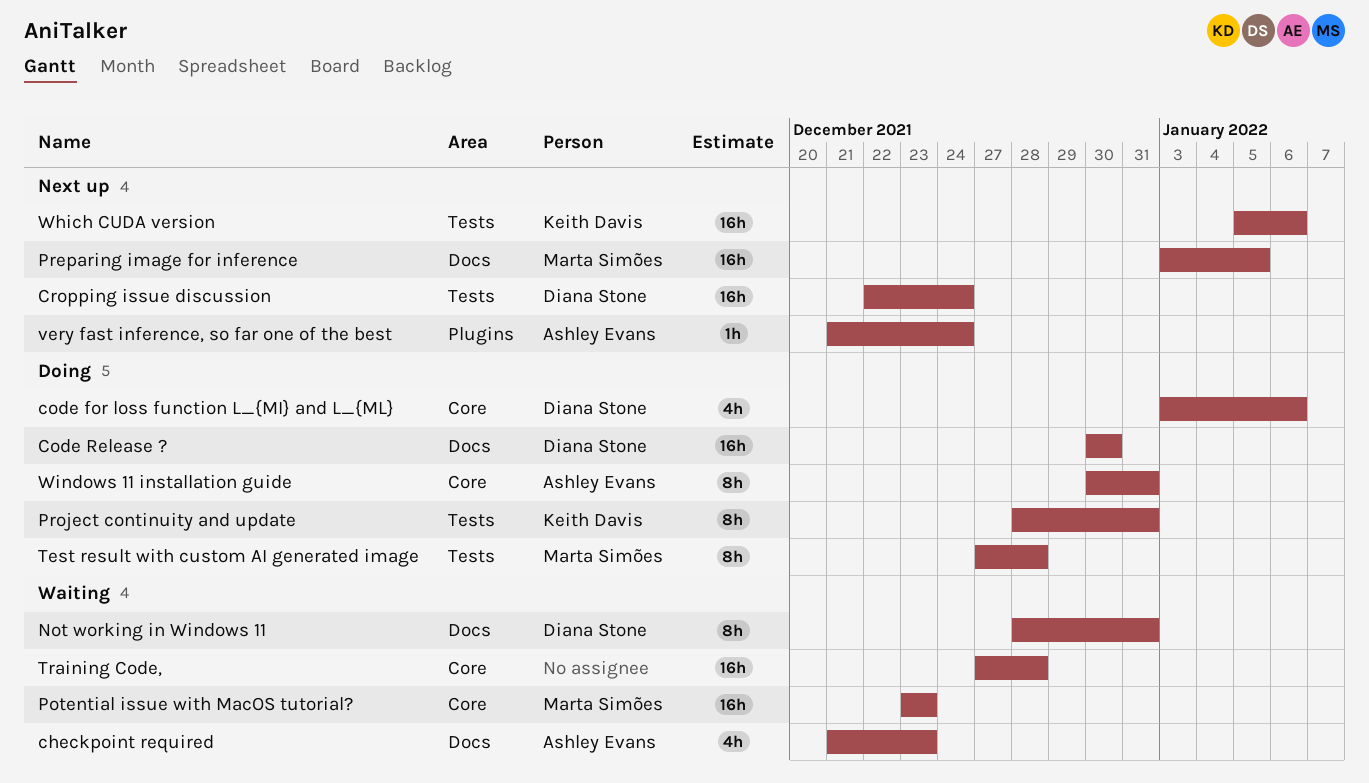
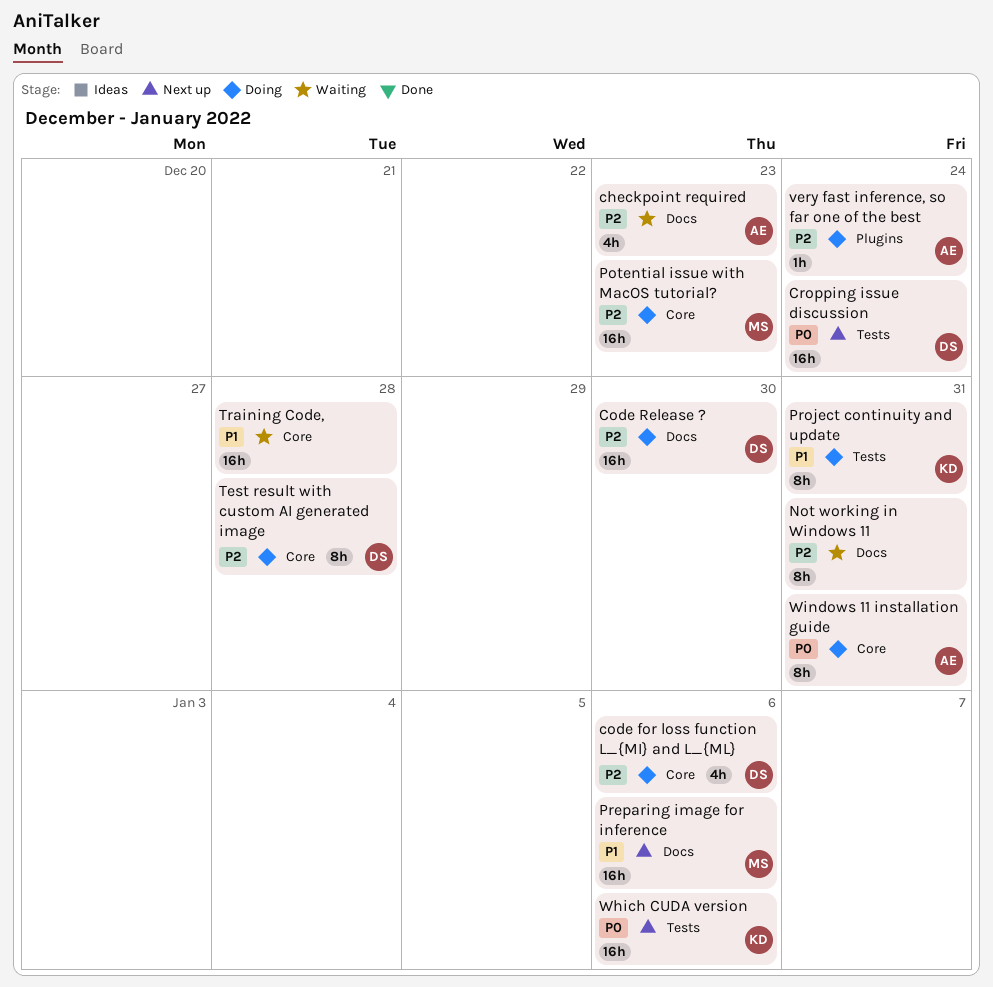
Not working in Windows 11, owner: Diana Stone -> none
Potential issue with MacOS tutorial?, status: Waiting -> Doing
Preparing image for inference, due: Jan 5 -> Jan 6
Test result with custom AI generated image, owner: Marta Simões -> Diana Stone
Test result with custom AI generated image, label: Tests -> Core
very fast inference, so far one of the best, status: Next up -> Doing

